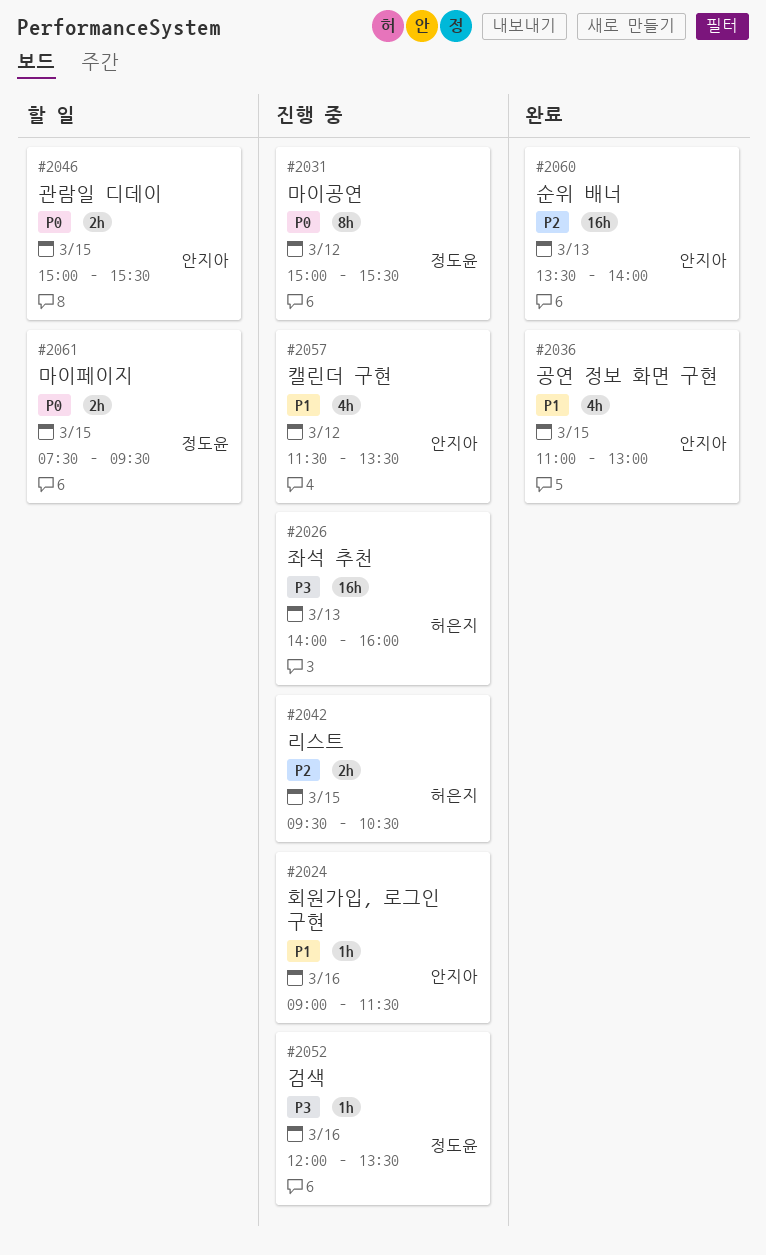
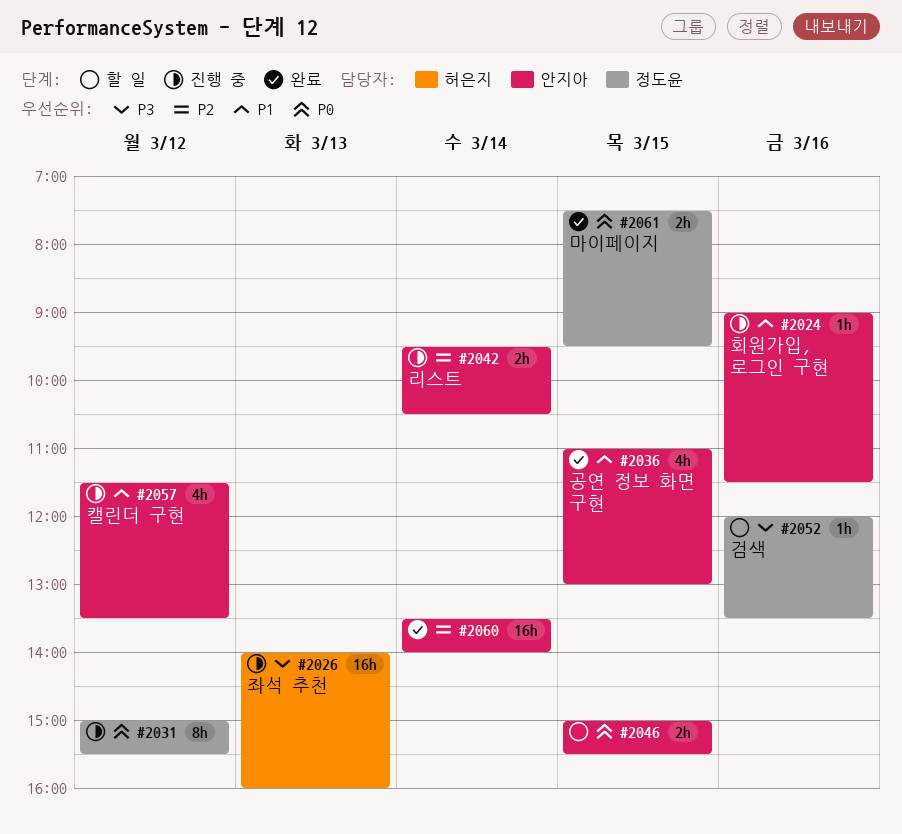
#2042, owner: 허은지 -> 안지아
#2042, day: Mar 15 -> Mar 14
#2052, status: 진행 중 -> 할 일
#2060, day: Mar 13 -> Mar 14
#2061, status: 할 일 -> 완료

